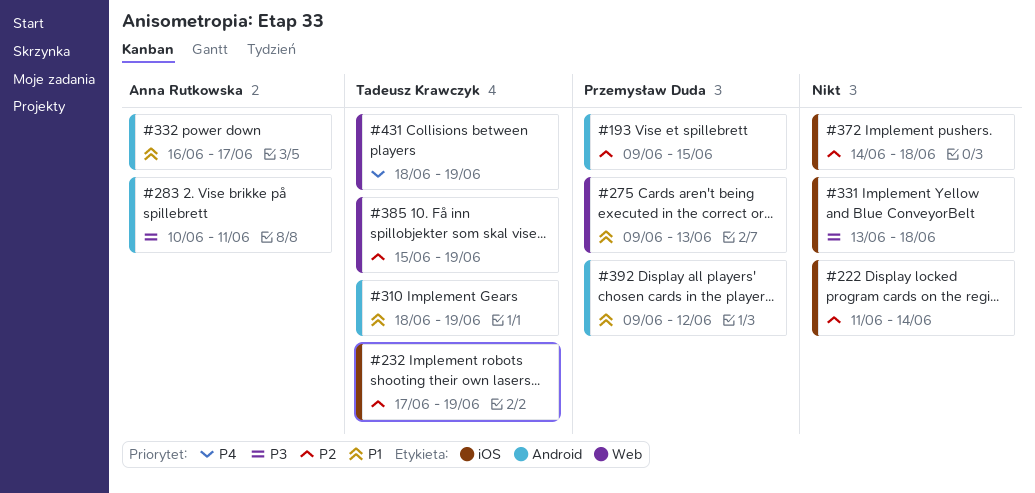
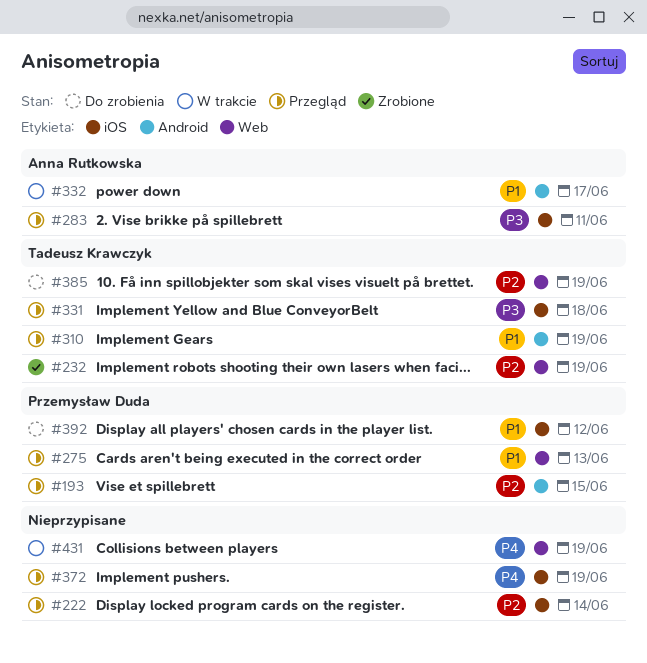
#232, label: iOS -> Web
#283, label: Android -> iOS
#331, owner: none -> Tadeusz Krawczyk
#372, priority: P2 -> P4
#372, due: Jun 18 -> Jun 19
#392, label: Android -> iOS
#431, owner: Tadeusz Krawczyk -> none

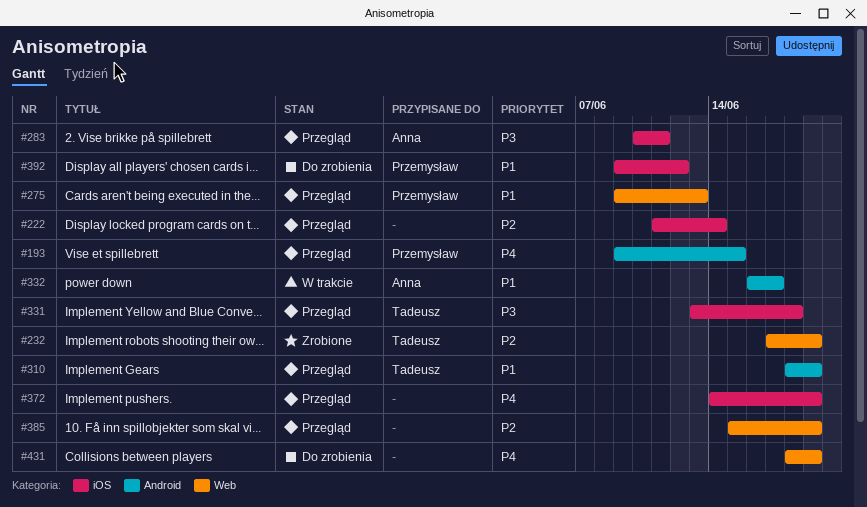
#193, priority: P2 -> P4
#385, status: Do zrobienia -> Przegląd
#385, owner: Tadeusz Krawczyk -> none
#431, status: W trakcie -> Do zrobienia

